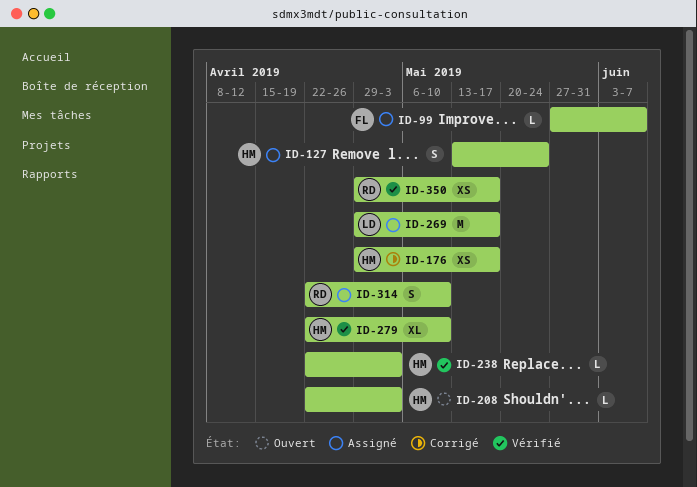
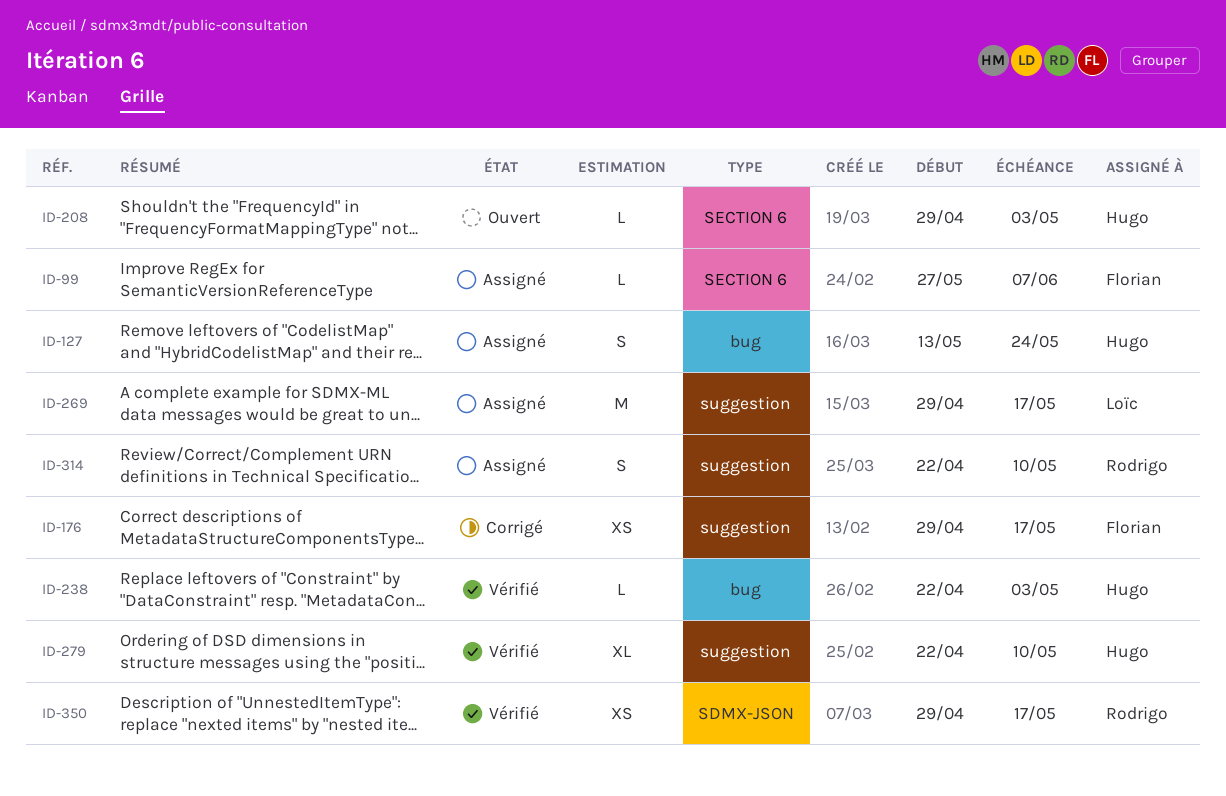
ID-176, owner: Hugo -> Florian
ID-208, start: Apr 22 -> Apr 29

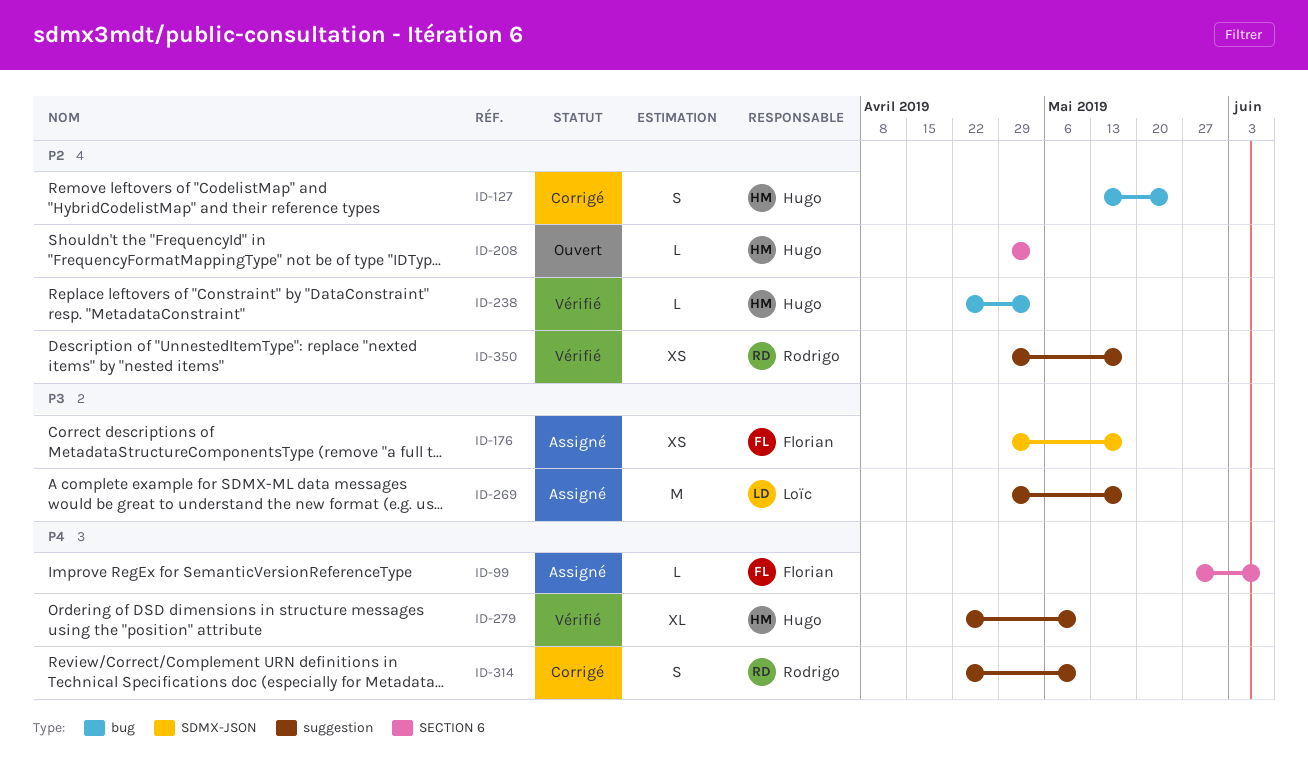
ID-127, status: Assigné -> Corrigé
ID-176, status: Corrigé -> Assigné
ID-176, label: suggestion -> SDMX-JSON
ID-314, status: Assigné -> Corrigé
ID-350, label: SDMX-JSON -> suggestion

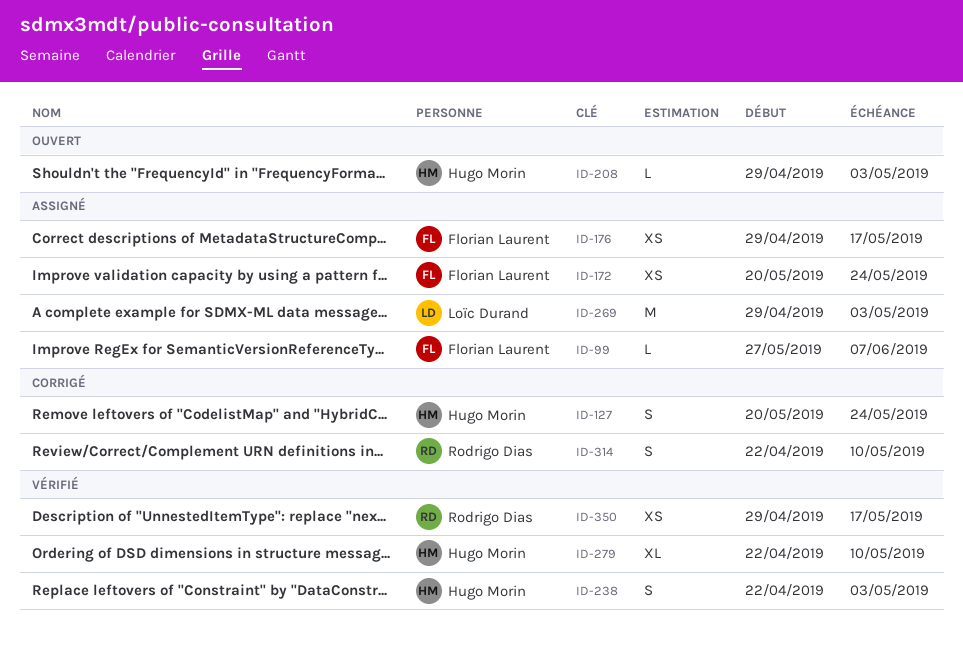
ID-127, start: May 13 -> May 20
ID-172: none -> present
ID-238, estimate: L -> S
ID-269, due: May 17 -> May 3

